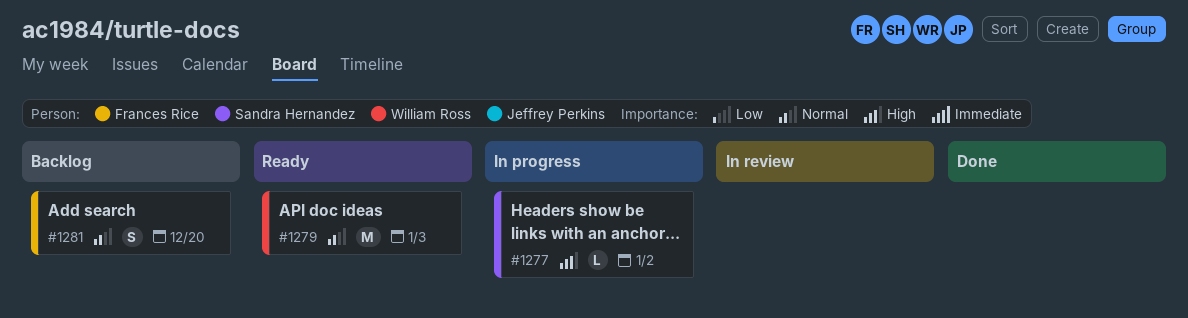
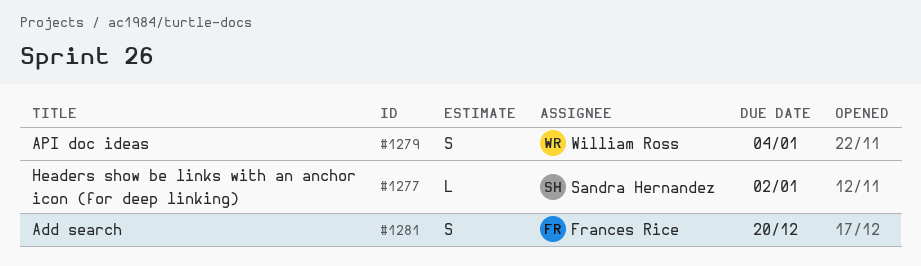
#1279, estimate: M -> S
#1279, due: Jan 3 -> Jan 4

